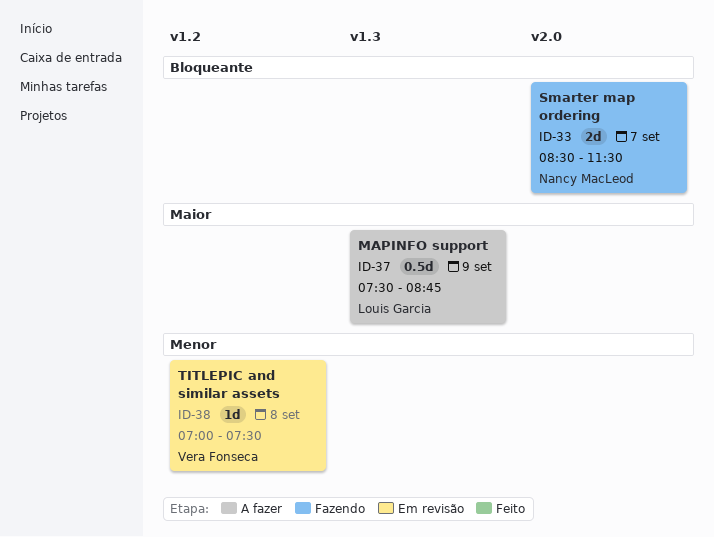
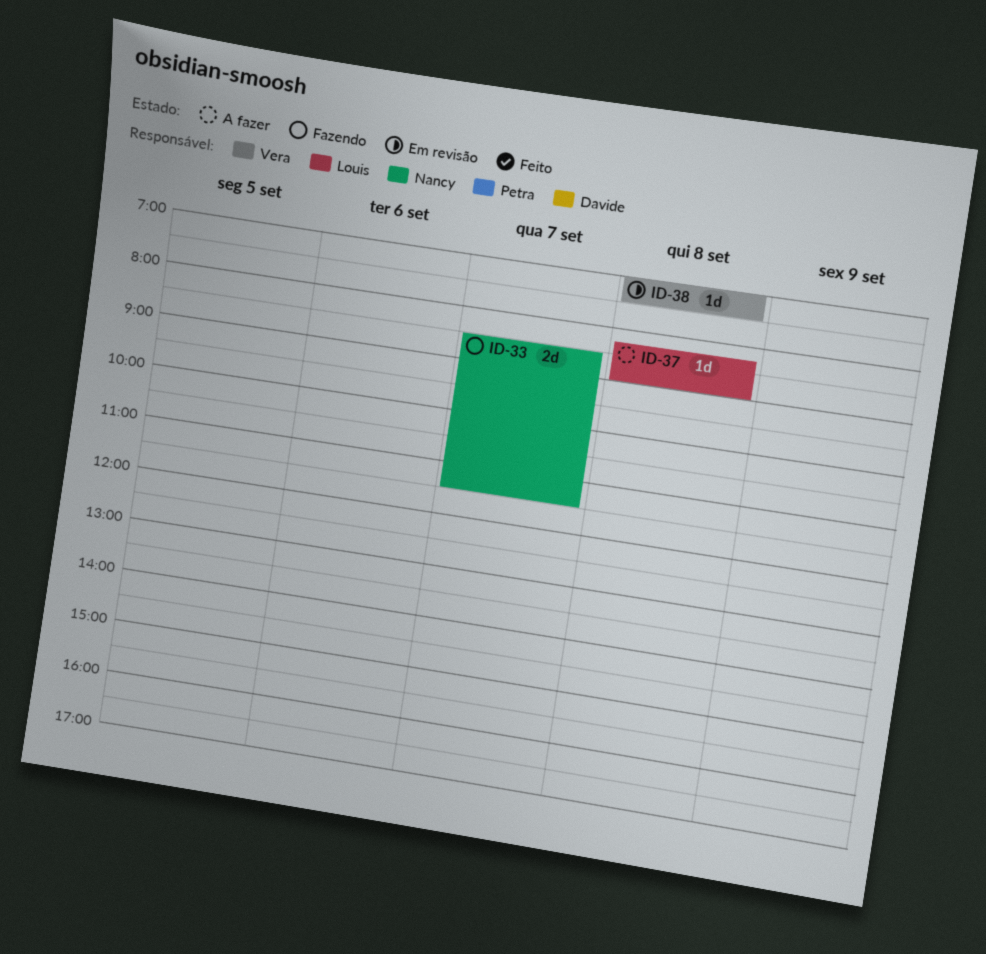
ID-37, estimate: 0.5d -> 1d
ID-37, day: Sep 9 -> Sep 8
ID-37, begins: 07:30 -> 08:15
ID-37, ends: 08:45 -> 09:00

